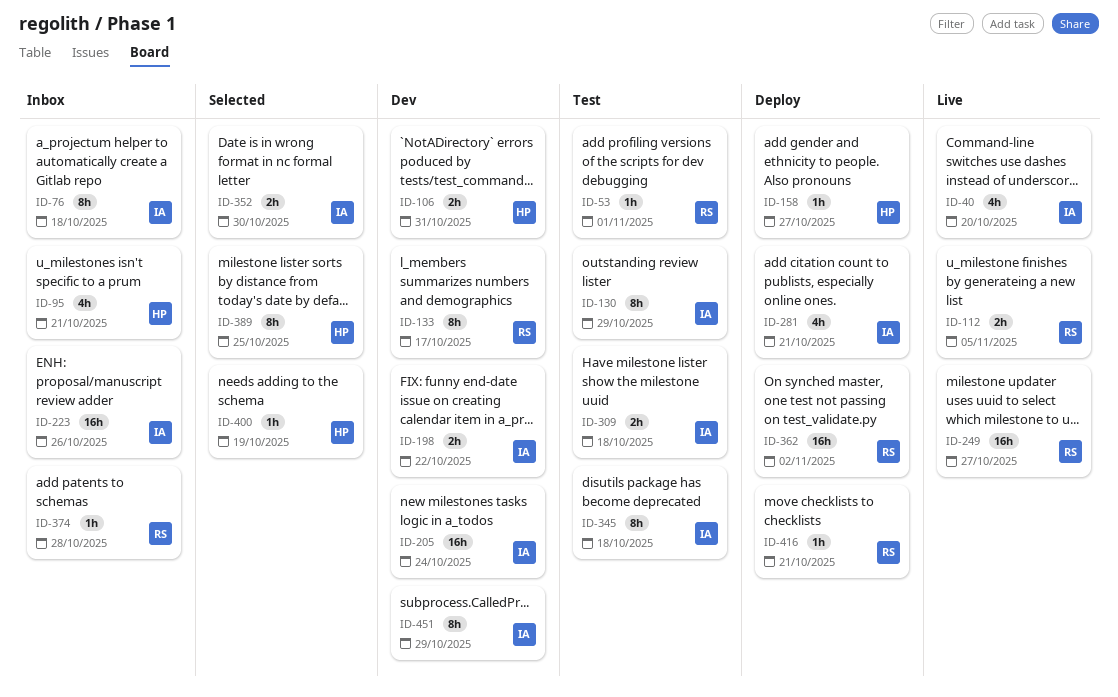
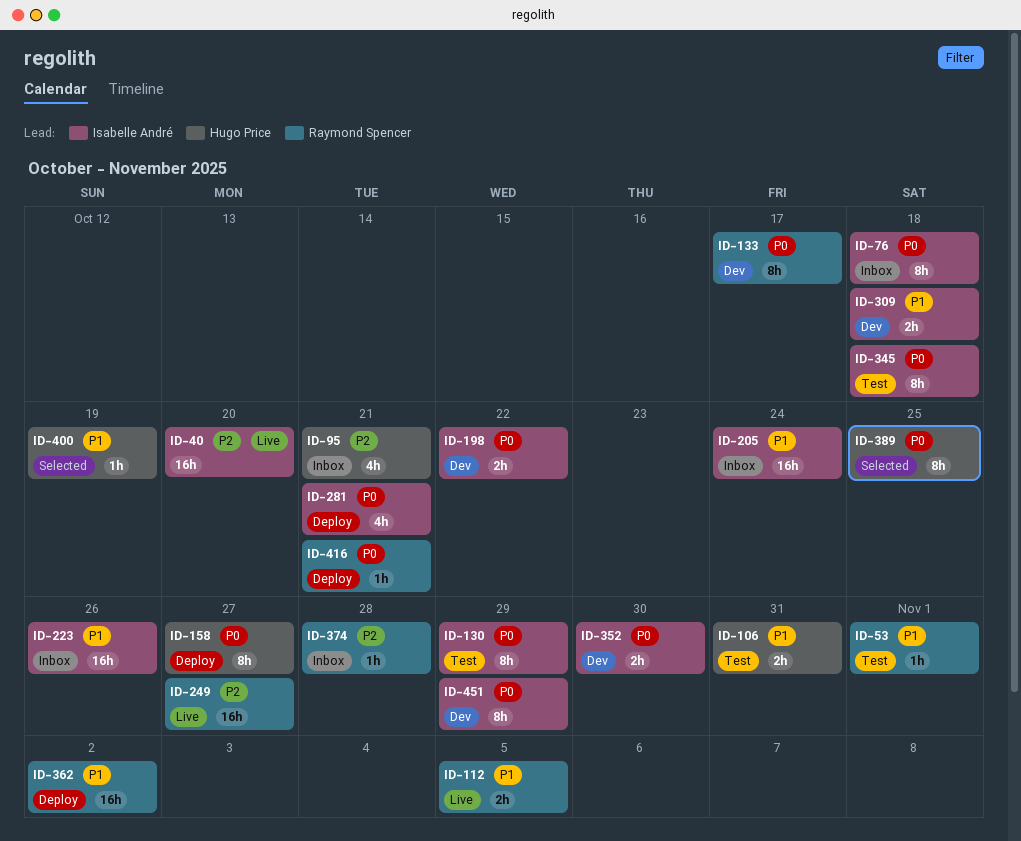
ID-40, estimate: 4h -> 16h
ID-106, status: Dev -> Test
ID-158, estimate: 1h -> 8h
ID-205, status: Dev -> Inbox
ID-309, status: Test -> Dev
ID-352, status: Selected -> Dev

